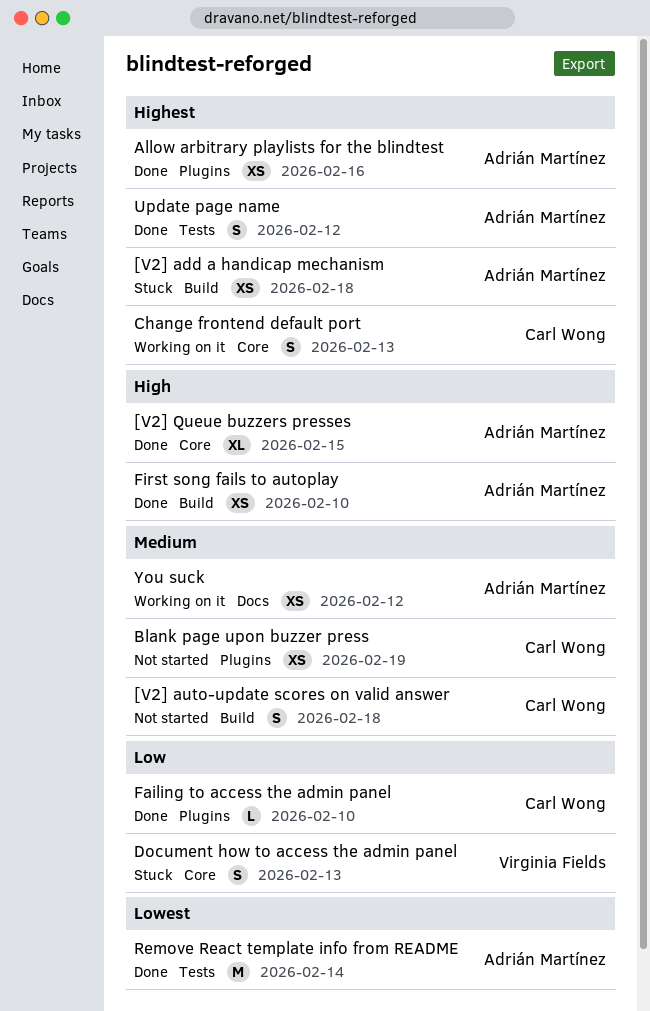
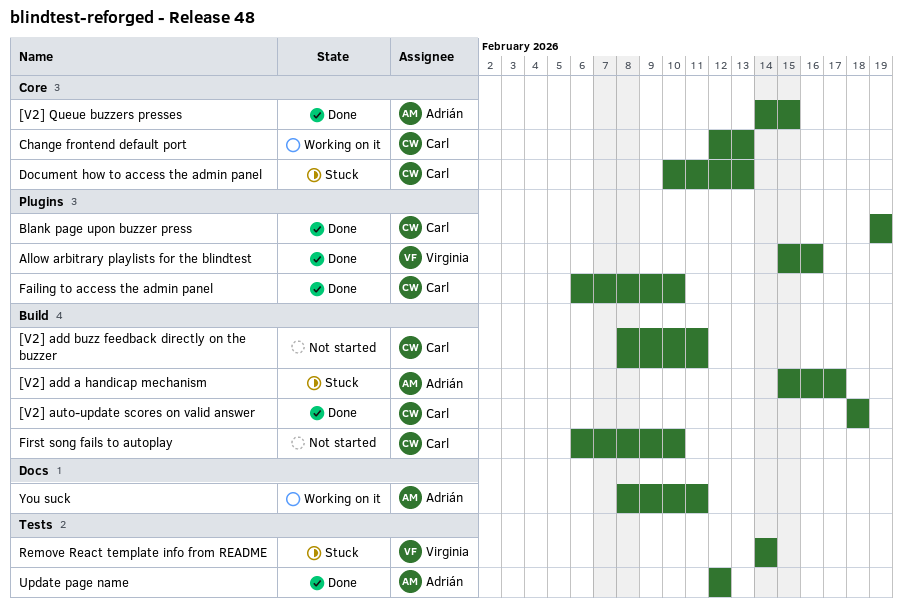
[V2] add a handicap mechanism, due: Feb 18 -> Feb 17
[V2] add buzz feedback directly on the buzzer: none -> present
[V2] auto-update scores on valid answer, status: Not started -> Done
Allow arbitrary playlists for the blindtest, owner: Adrián Martínez -> Virginia Fields
Blank page upon buzzer press, status: Not started -> Done
Document how to access the admin panel, owner: Virginia Fields -> Carl Wong
First song fails to autoplay, status: Done -> Not started
First song fails to autoplay, owner: Adrián Martínez -> Carl Wong
Remove React template info from README, status: Done -> Stuck
Remove React template info from README, owner: Adrián Martínez -> Virginia Fields
You suck, due: Feb 12 -> Feb 11

